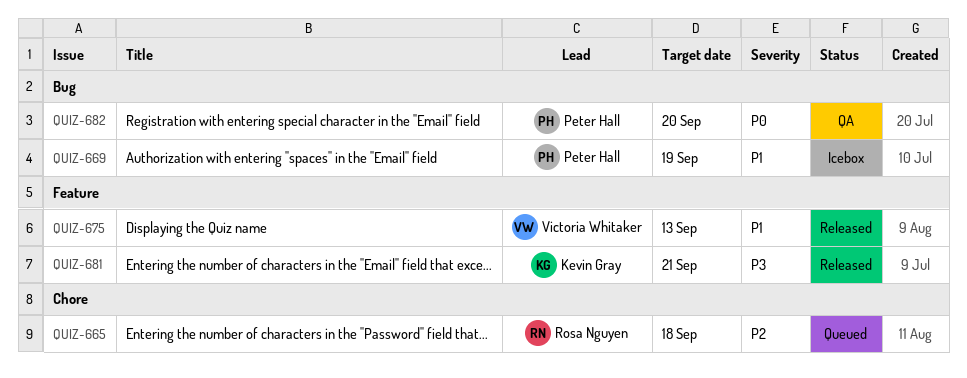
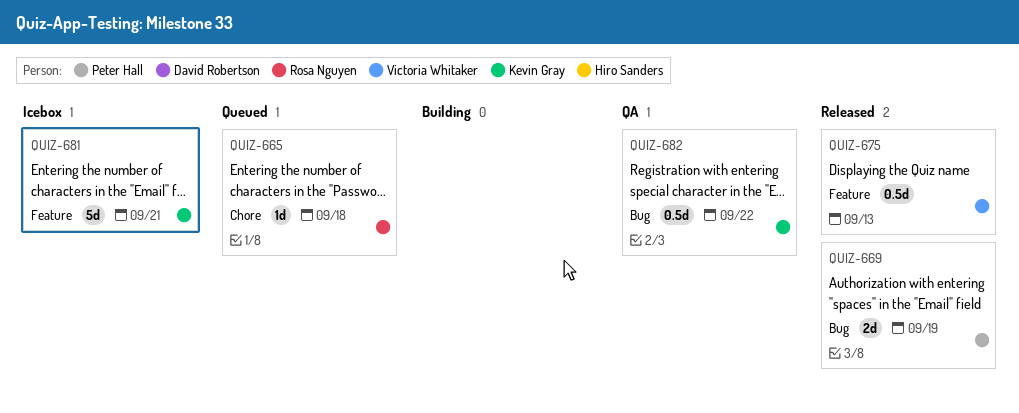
QUIZ-669, status: Icebox -> Released
QUIZ-681, status: Released -> Icebox
QUIZ-682, owner: Peter Hall -> Kevin Gray
QUIZ-682, due: Sep 20 -> Sep 22

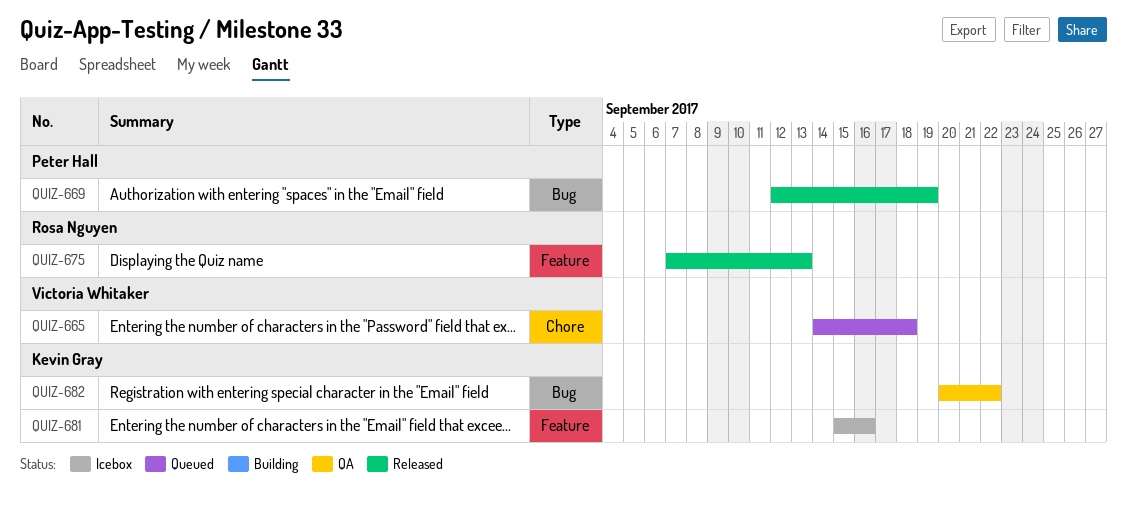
QUIZ-665, owner: Rosa Nguyen -> Victoria Whitaker
QUIZ-675, owner: Victoria Whitaker -> Rosa Nguyen
QUIZ-681, due: Sep 21 -> Sep 16

